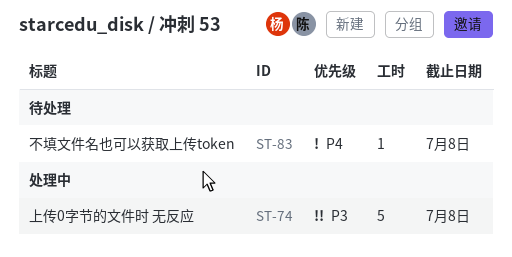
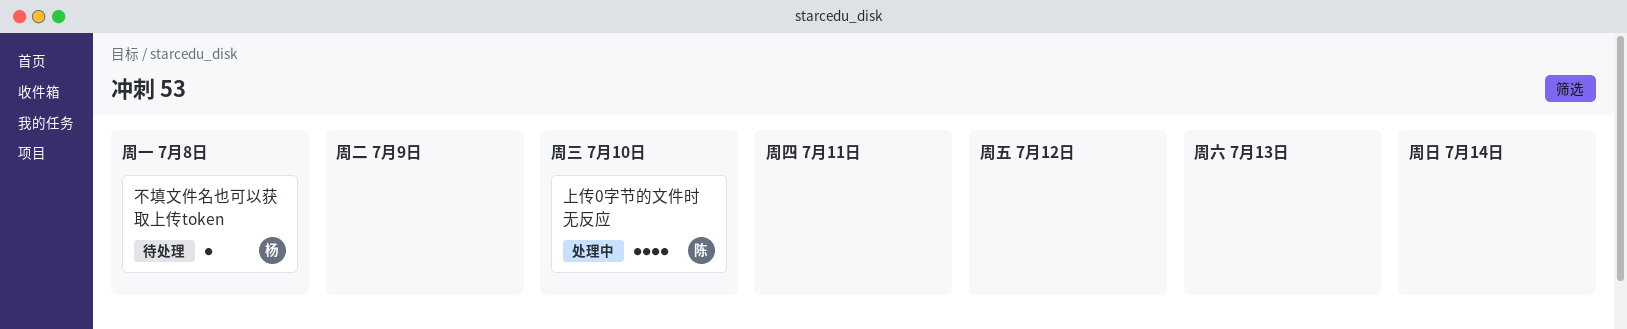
上传0字节的文件时 无反应, estimate: 5 -> 4
上传0字节的文件时 无反应, due: Jul 8 -> Jul 10

